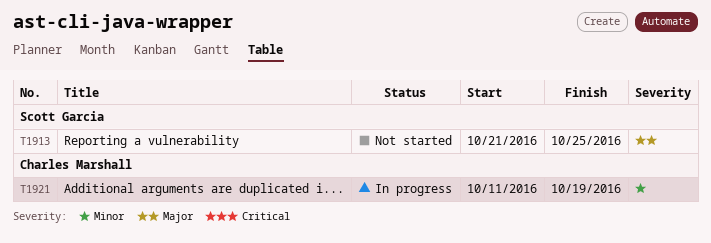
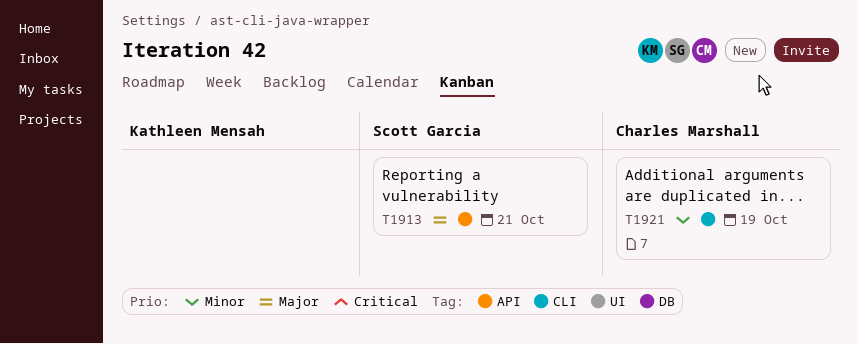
T1913, due: Oct 25 -> Oct 21

